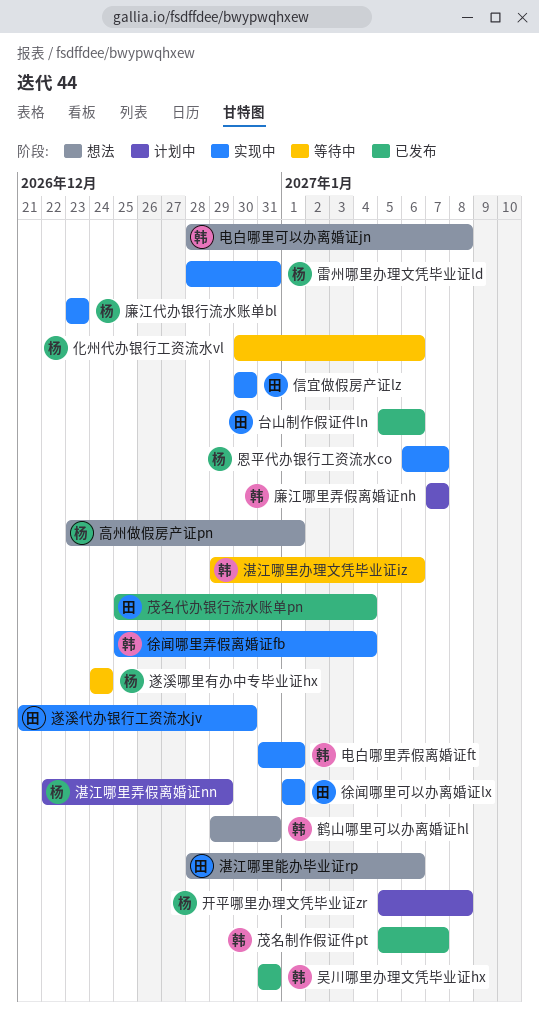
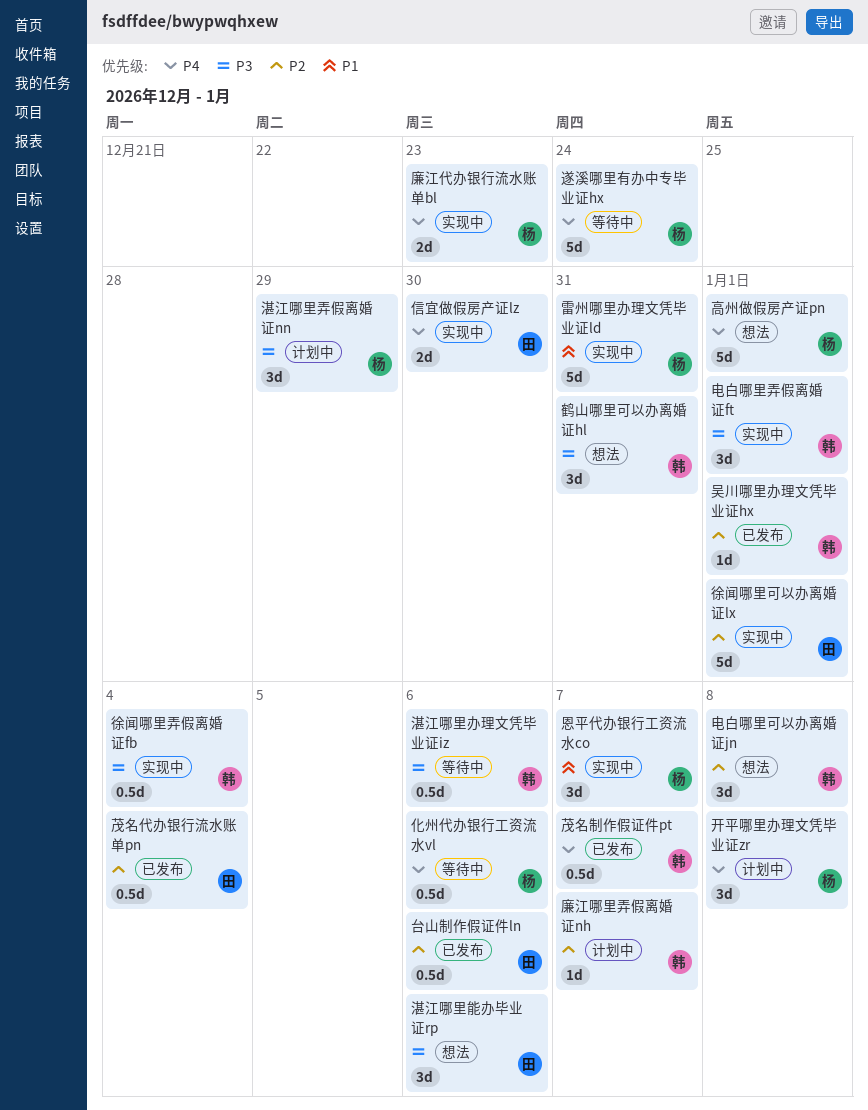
吴川哪里办理文凭毕业证hx, due: Dec 31 -> Jan 1
遂溪代办银行工资流水jv: present -> none

